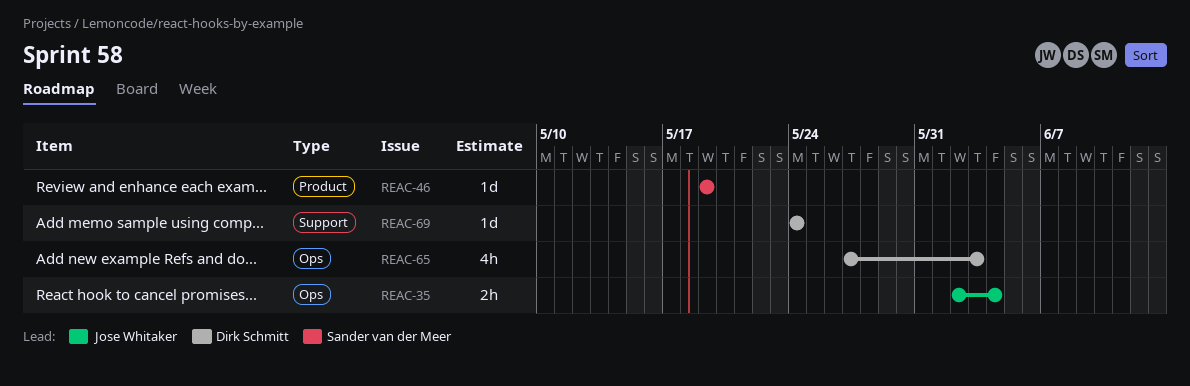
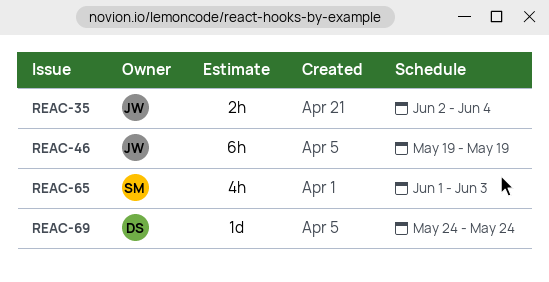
REAC-46, owner: Sander van der Meer -> Jose Whitaker
REAC-46, estimate: 1d -> 6h
REAC-65, owner: Dirk Schmitt -> Sander van der Meer
REAC-65, start: May 27 -> Jun 1

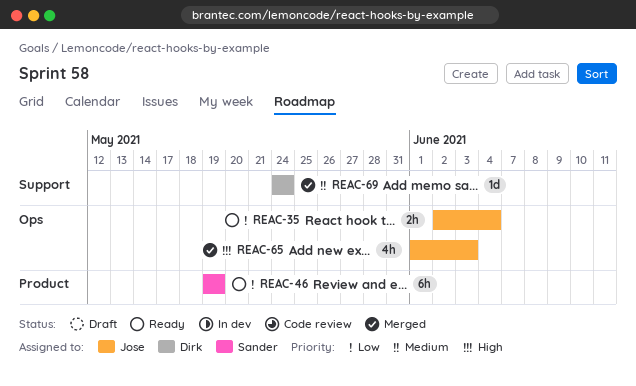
REAC-46, owner: Jose -> Sander
REAC-65, owner: Sander -> Jose

